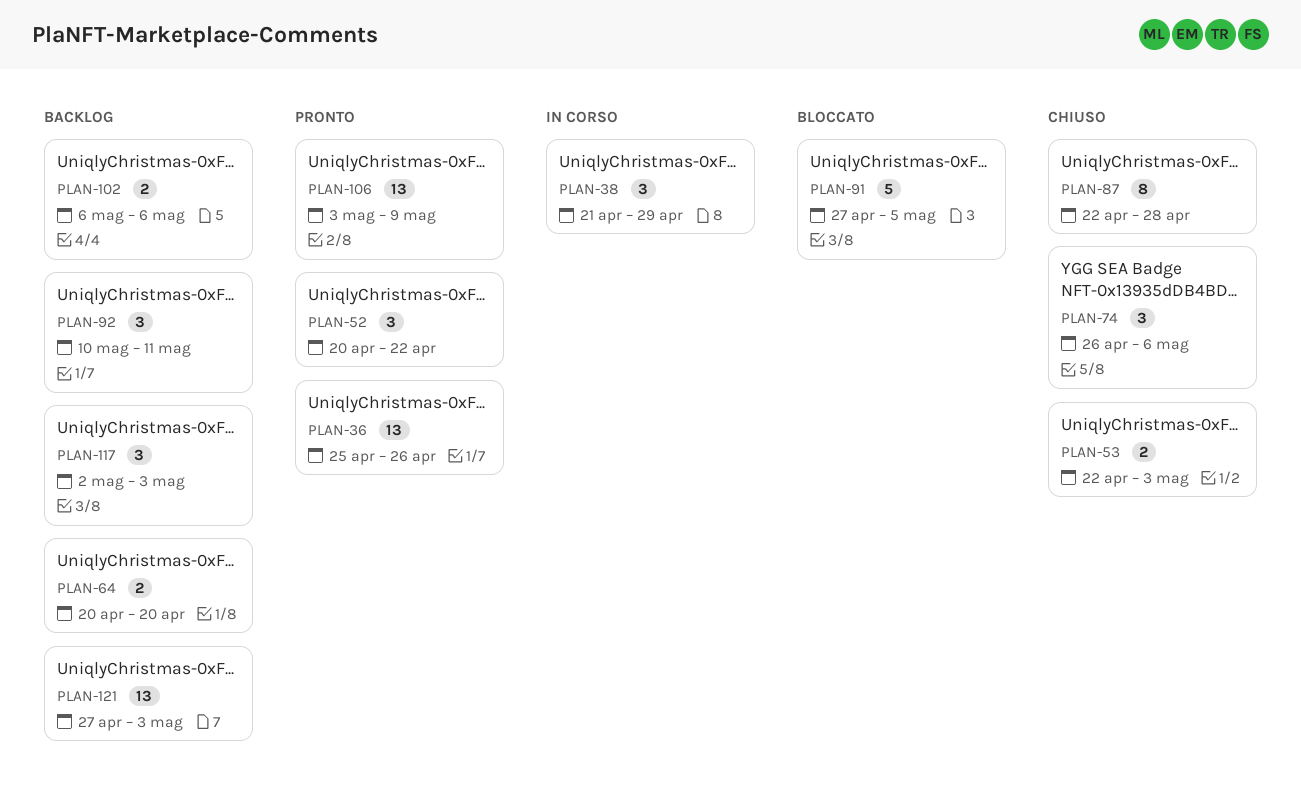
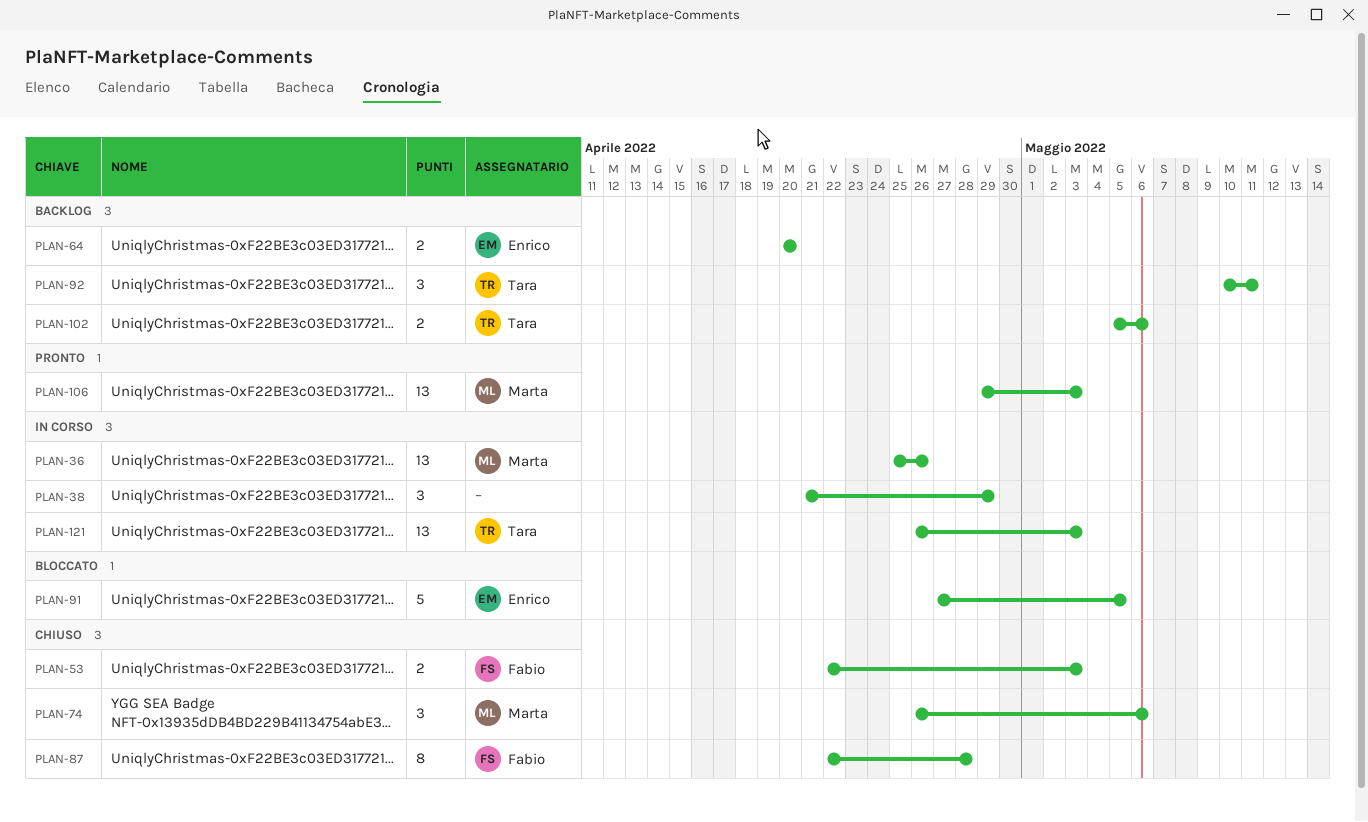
PLAN-36, status: Pronto -> In corso
PLAN-52: present -> none
PLAN-102, start: May 6 -> May 5
PLAN-106, start: May 3 -> Apr 29
PLAN-106, due: May 9 -> May 3
PLAN-117: present -> none
PLAN-121, status: Backlog -> In corso
PLAN-121, start: Apr 27 -> Apr 26

